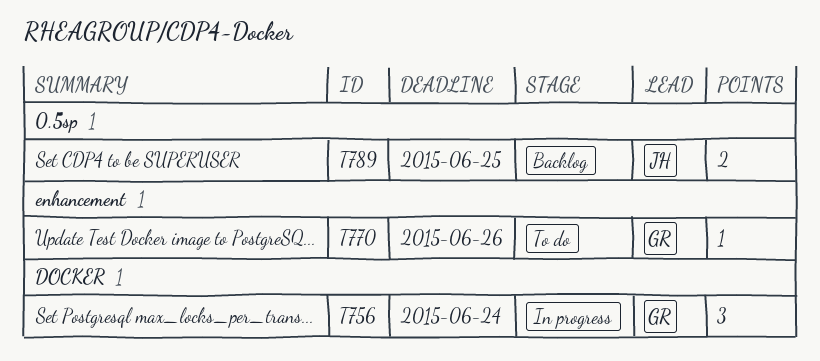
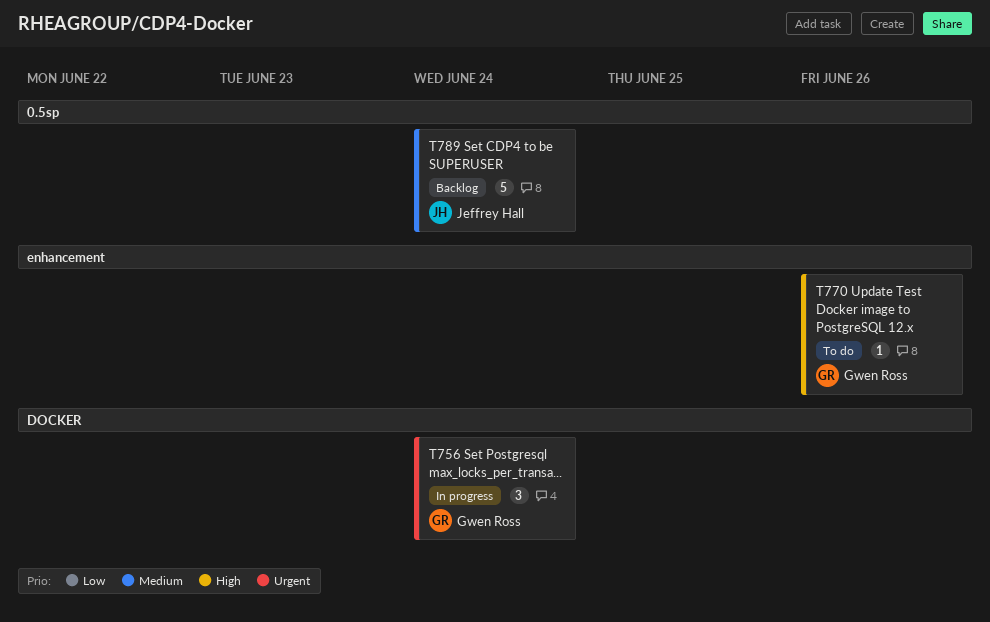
T789, estimate: 2 -> 5
T789, due: Jun 25 -> Jun 24

